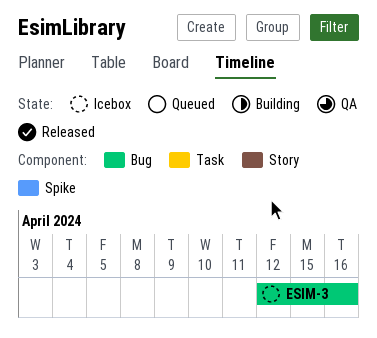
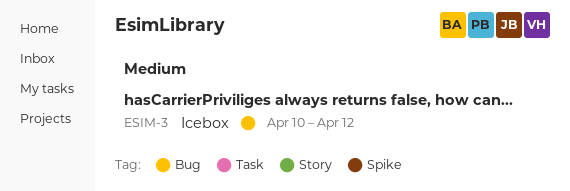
ESIM-3, start: Apr 12 -> Apr 10
ESIM-3, due: Apr 16 -> Apr 12

